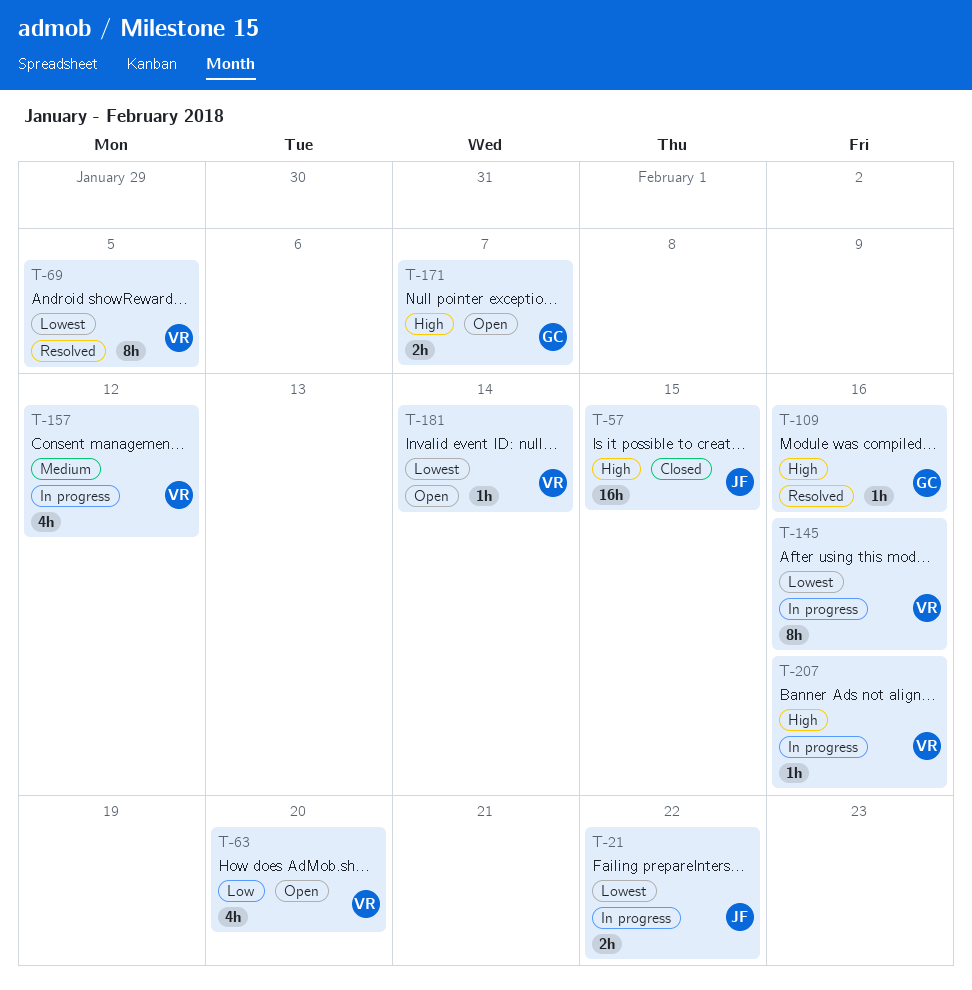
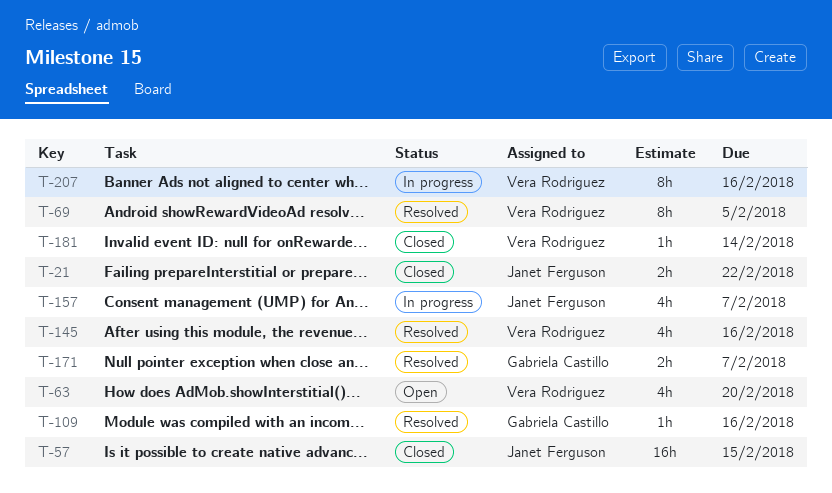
T-21, status: In progress -> Closed
T-145, status: In progress -> Resolved
T-145, estimate: 8h -> 4h
T-157, owner: Vera Rodriguez -> Janet Ferguson
T-157, due: Feb 12 -> Feb 7
T-171, status: Open -> Resolved
T-181, status: Open -> Closed
T-207, estimate: 1h -> 8h

